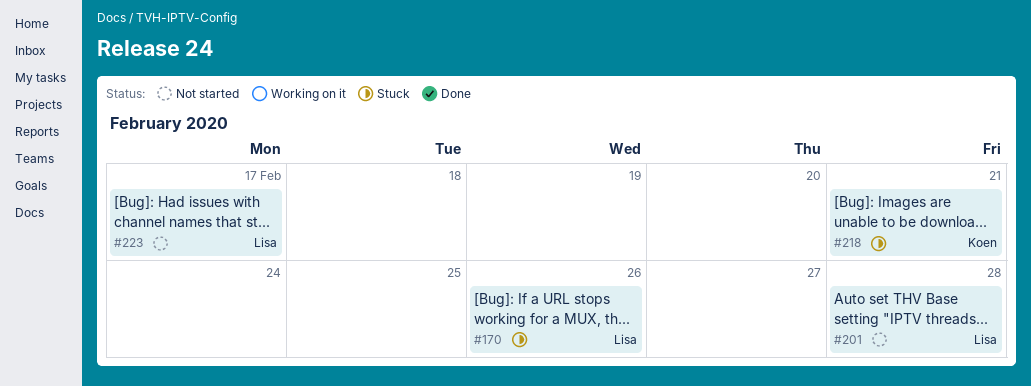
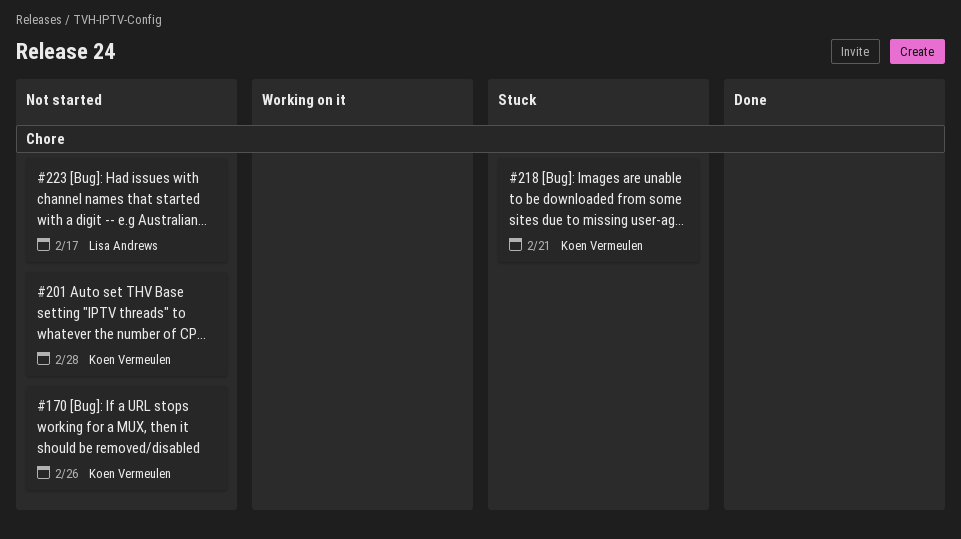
#170, status: Stuck -> Not started
#170, owner: Lisa Andrews -> Koen Vermeulen
#201, owner: Lisa Andrews -> Koen Vermeulen

